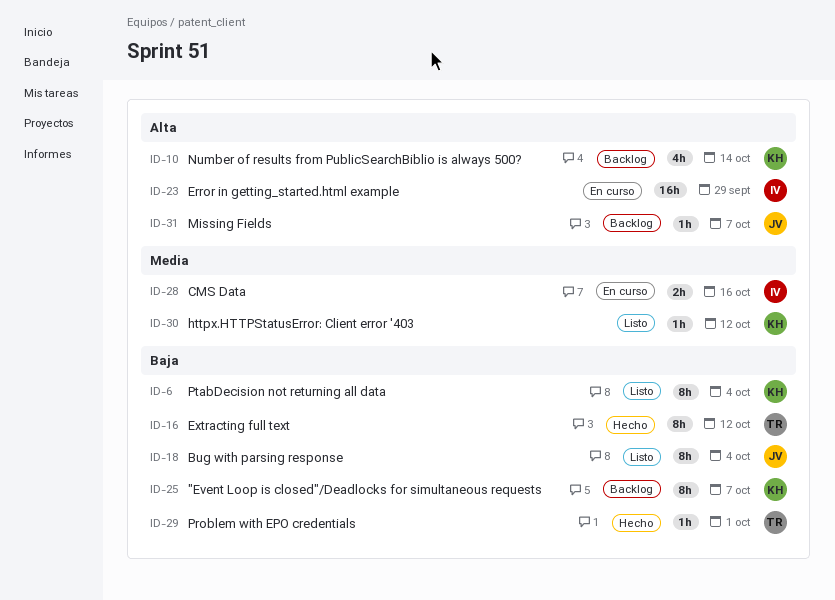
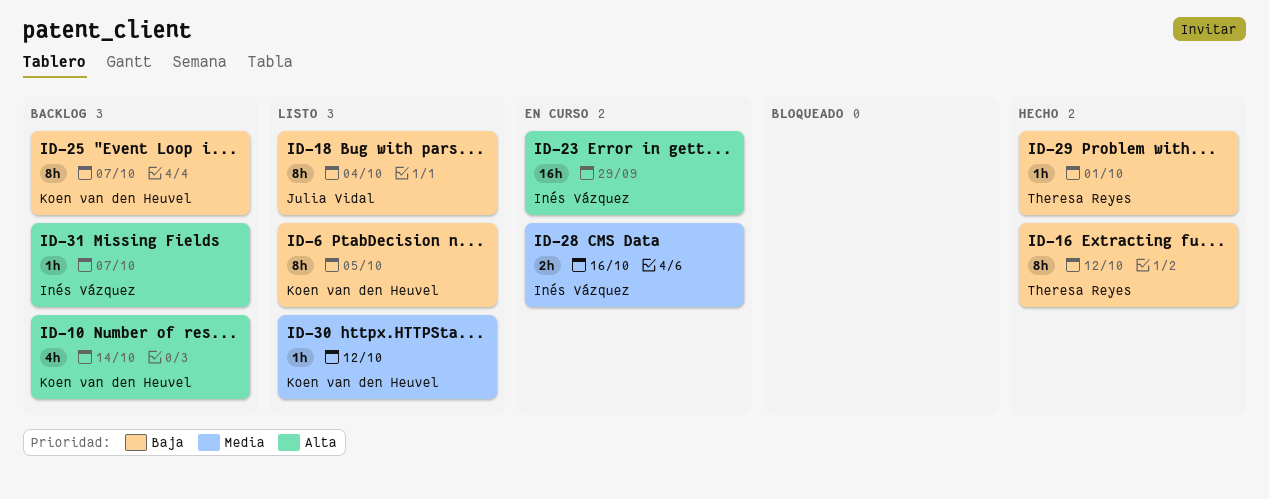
ID-6, due: Oct 4 -> Oct 5
ID-31, owner: Julia Vidal -> Inés Vázquez

